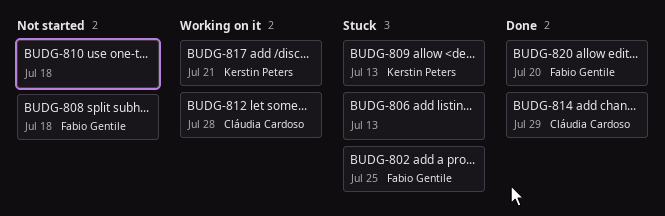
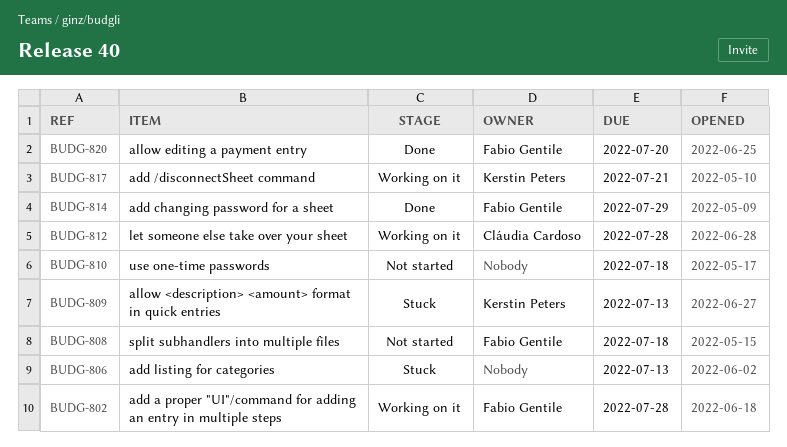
BUDG-802, status: Stuck -> Working on it
BUDG-802, due: Jul 25 -> Jul 28
BUDG-814, owner: Cláudia Cardoso -> Fabio Gentile

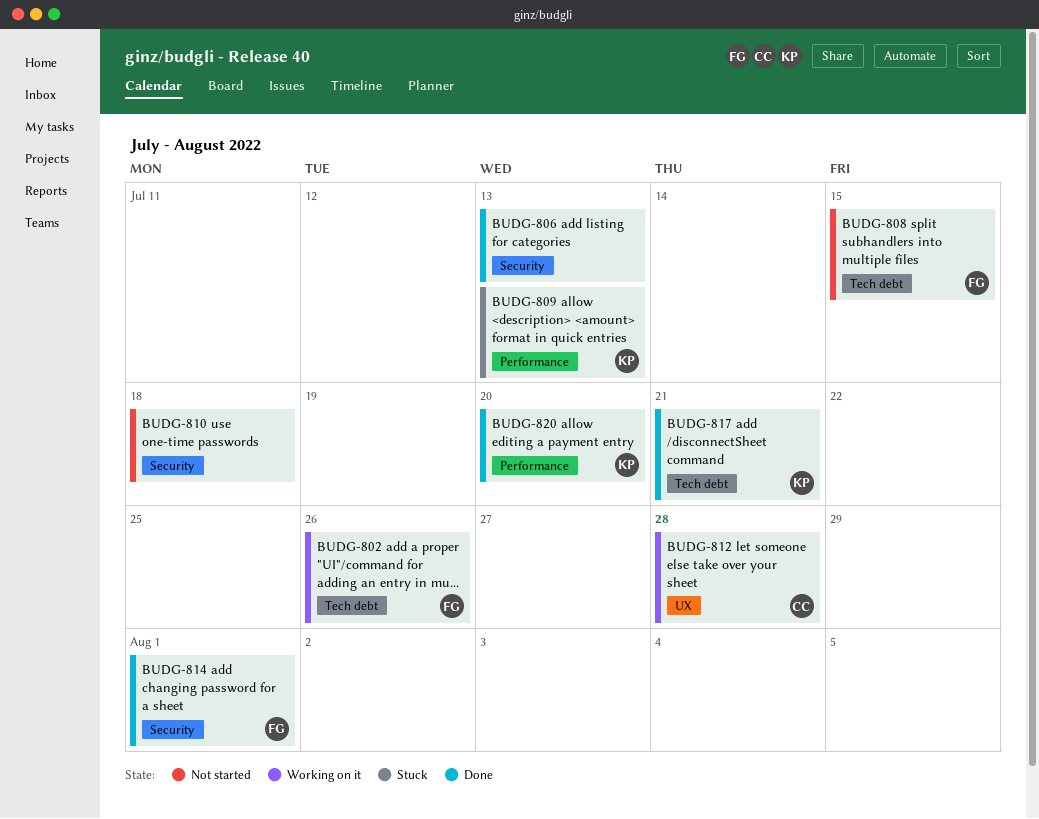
BUDG-802, due: Jul 28 -> Jul 26
BUDG-806, status: Stuck -> Done
BUDG-808, due: Jul 18 -> Jul 15
BUDG-814, due: Jul 29 -> Aug 1
BUDG-817, status: Working on it -> Done
BUDG-820, owner: Fabio Gentile -> Kerstin Peters

